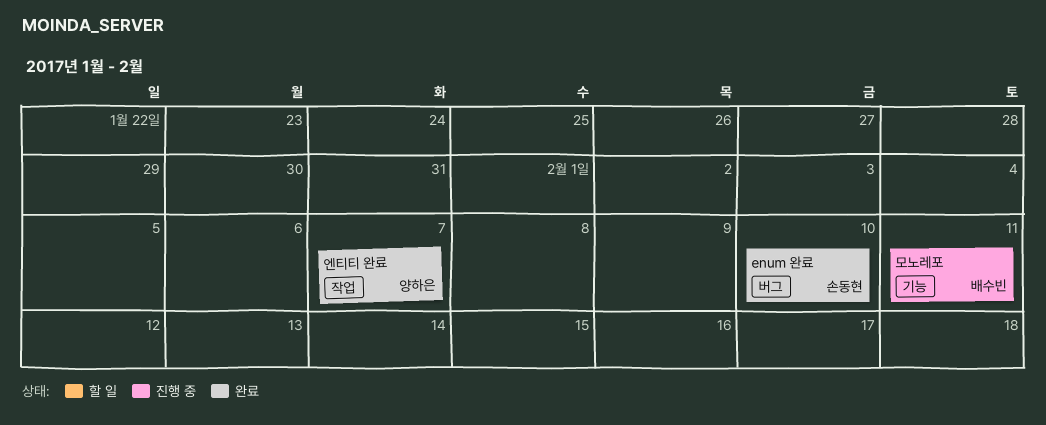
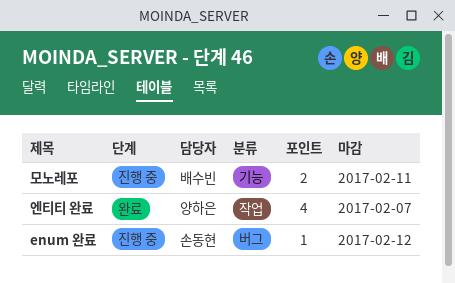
enum 완료, status: 완료 -> 진행 중
enum 완료, due: Feb 10 -> Feb 12

